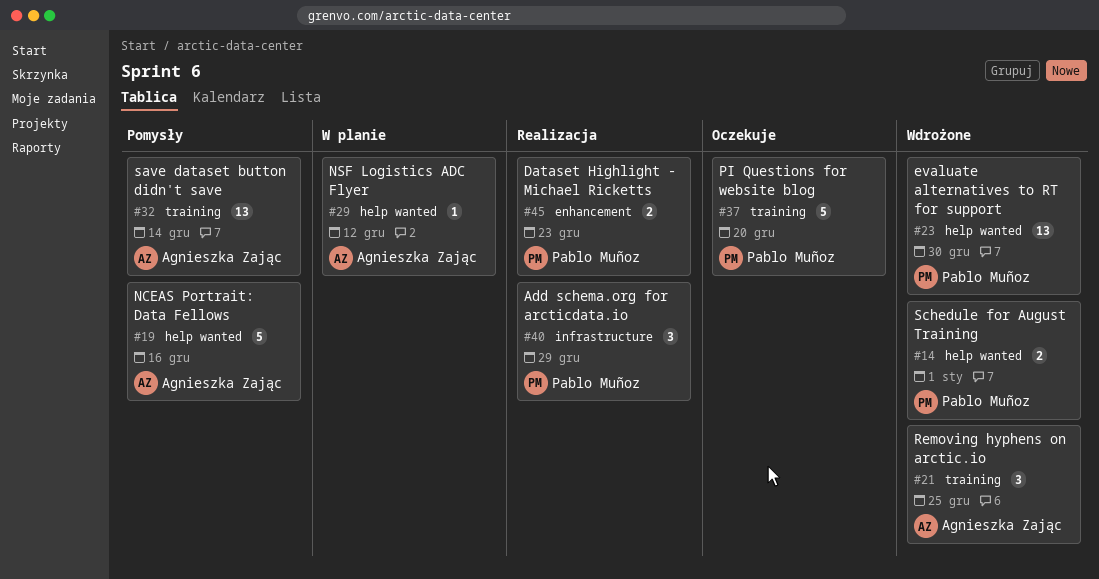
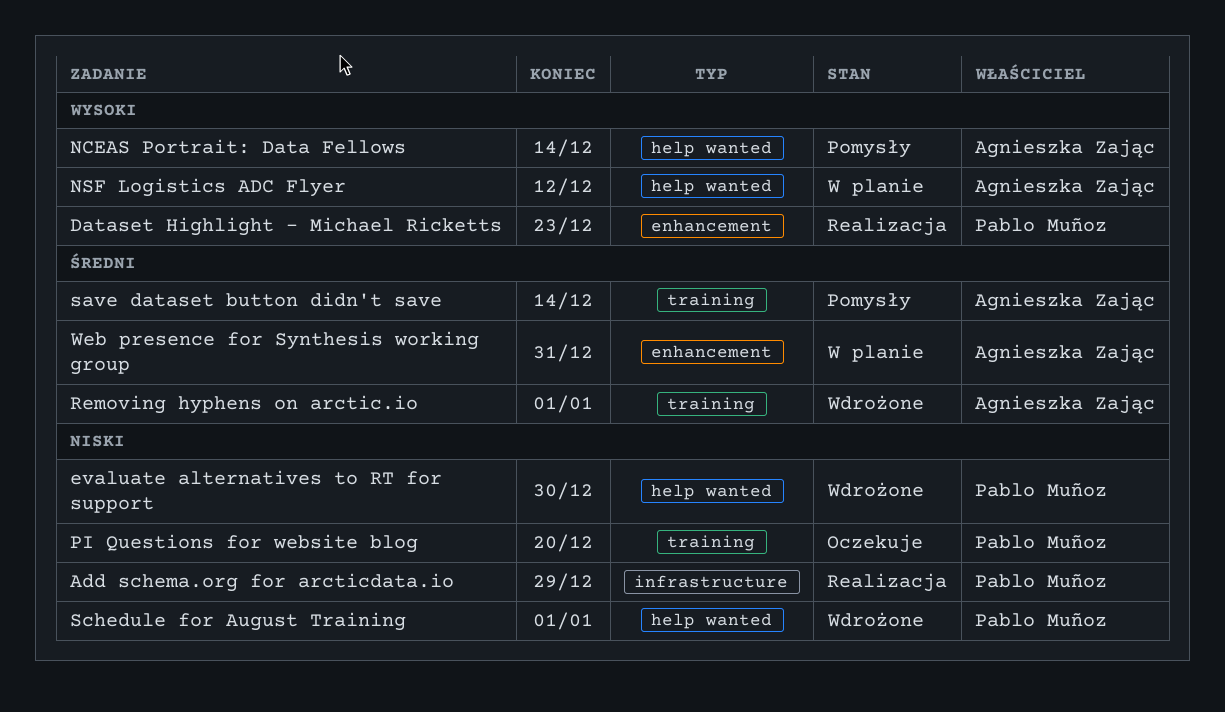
NCEAS Portrait: Data Fellows, due: Dec 16 -> Dec 14
Removing hyphens on arctic.io, due: Dec 25 -> Jan 1
Web presence for Synthesis working group: none -> present

